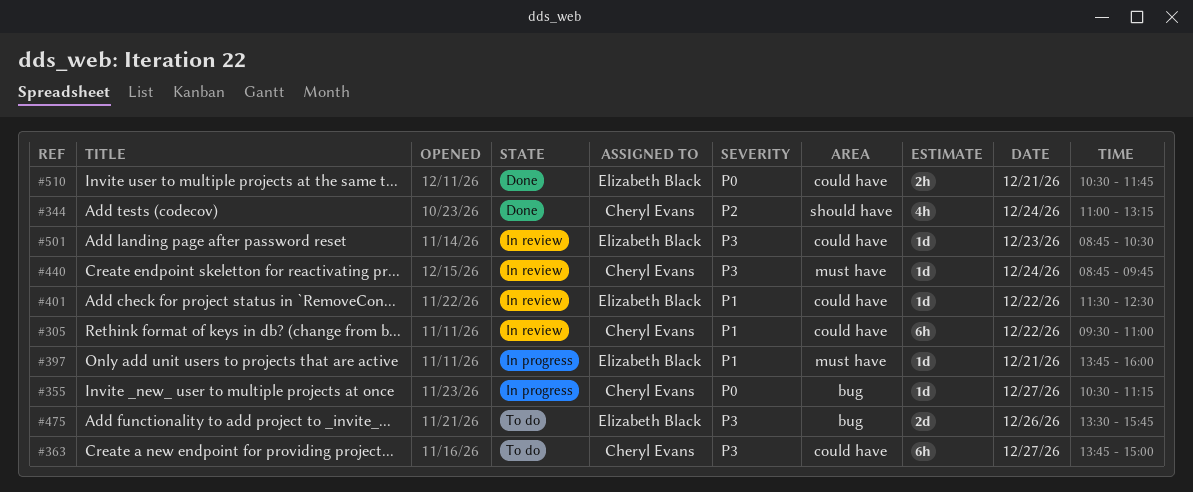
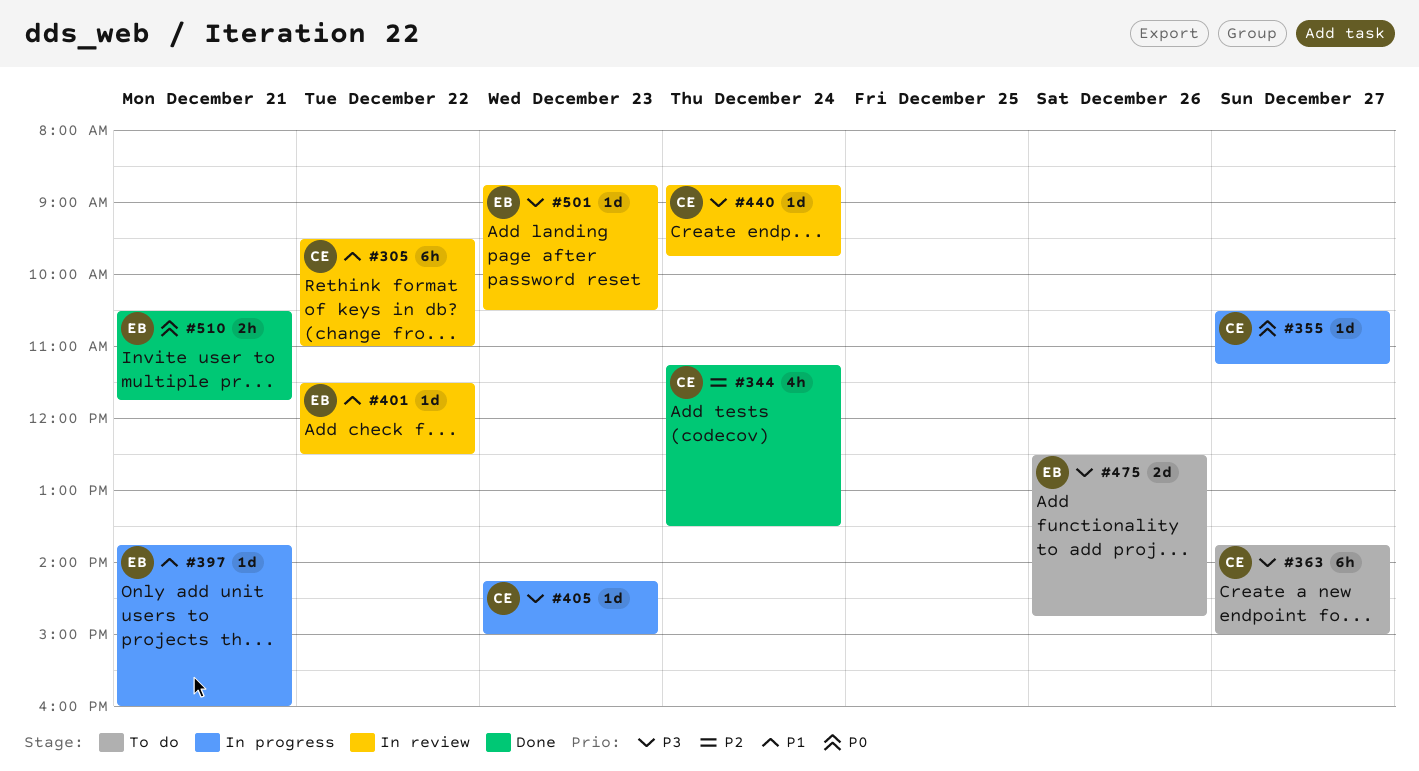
#344, begins: 11:00 -> 11:15
#344, ends: 13:15 -> 13:30
#405: none -> present
#475, begins: 13:30 -> 12:30
#475, ends: 15:45 -> 14:45

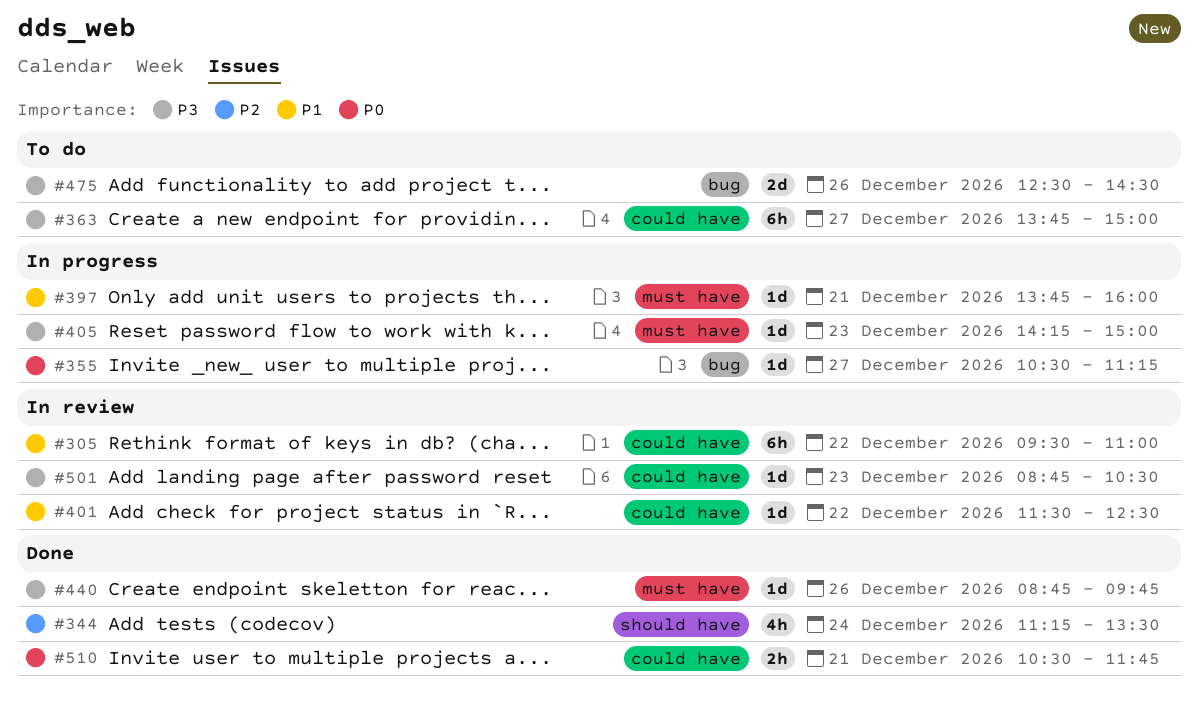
#440, status: In review -> Done
#440, day: Dec 24 -> Dec 26
#475, ends: 14:45 -> 14:30

